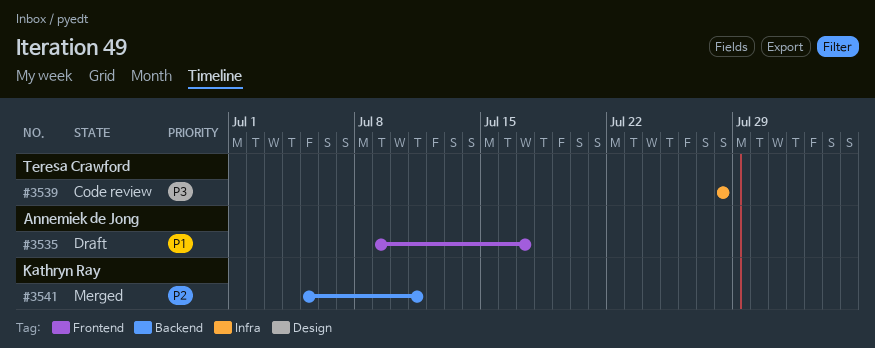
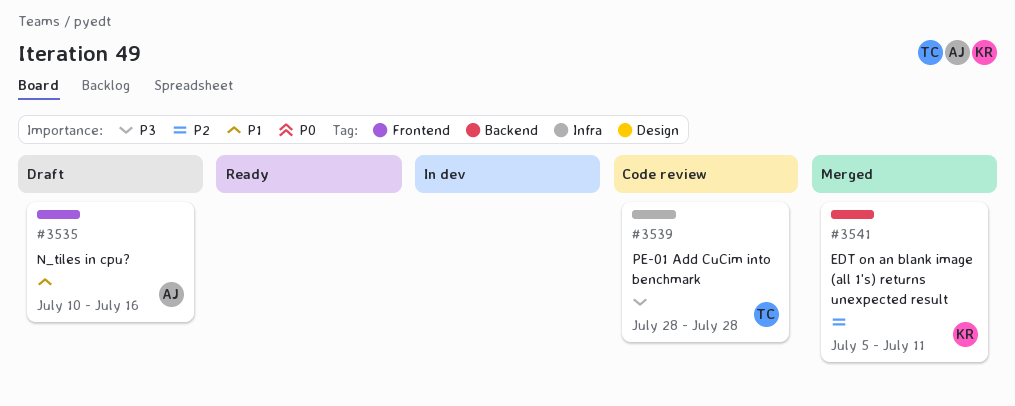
#3535, start: Jul 9 -> Jul 10
#3535, due: Jul 17 -> Jul 16

